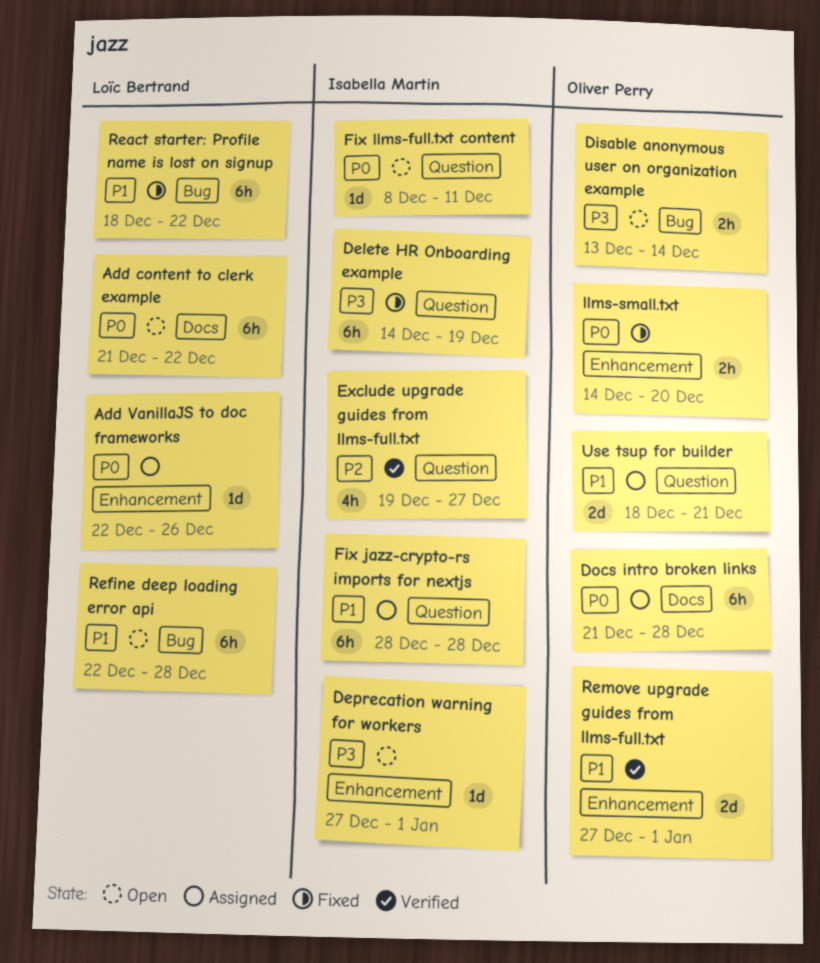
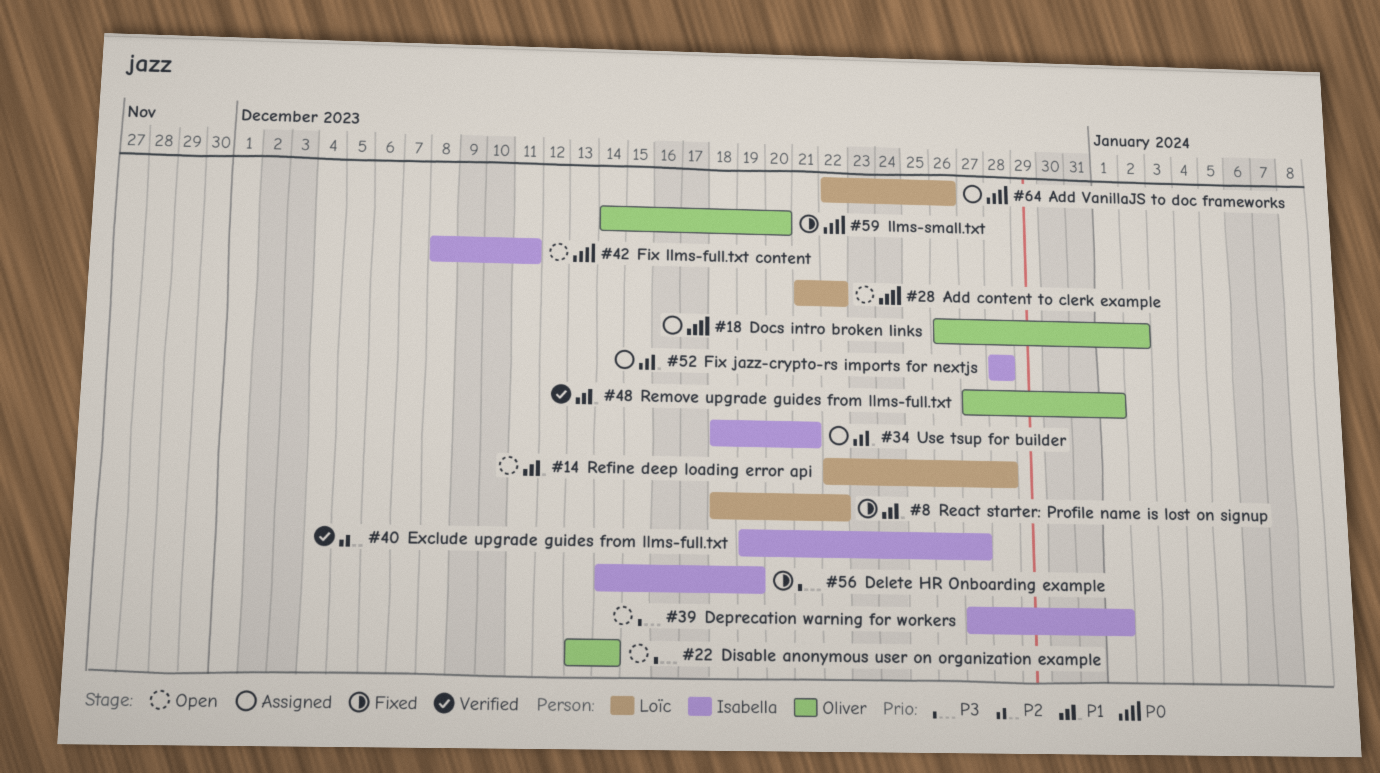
Docs intro broken links, start: Dec 21 -> Dec 26
Docs intro broken links, due: Dec 28 -> Jan 2
Use tsup for builder, owner: Oliver Perry -> Isabella Martin

